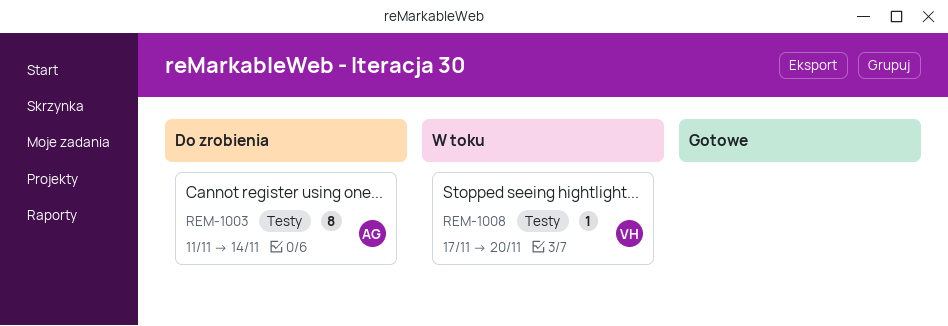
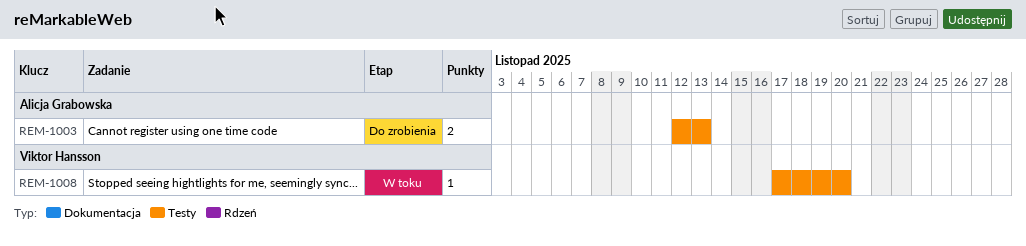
REM-1003, estimate: 8 -> 2
REM-1003, start: Nov 11 -> Nov 12
REM-1003, due: Nov 14 -> Nov 13

